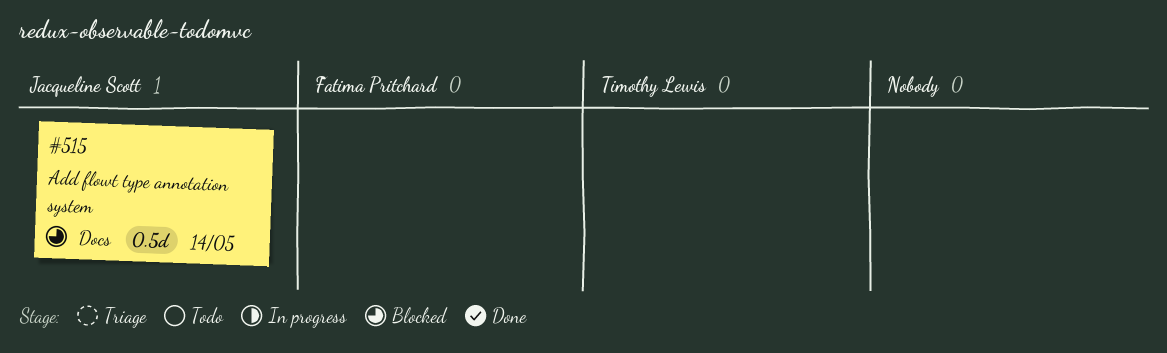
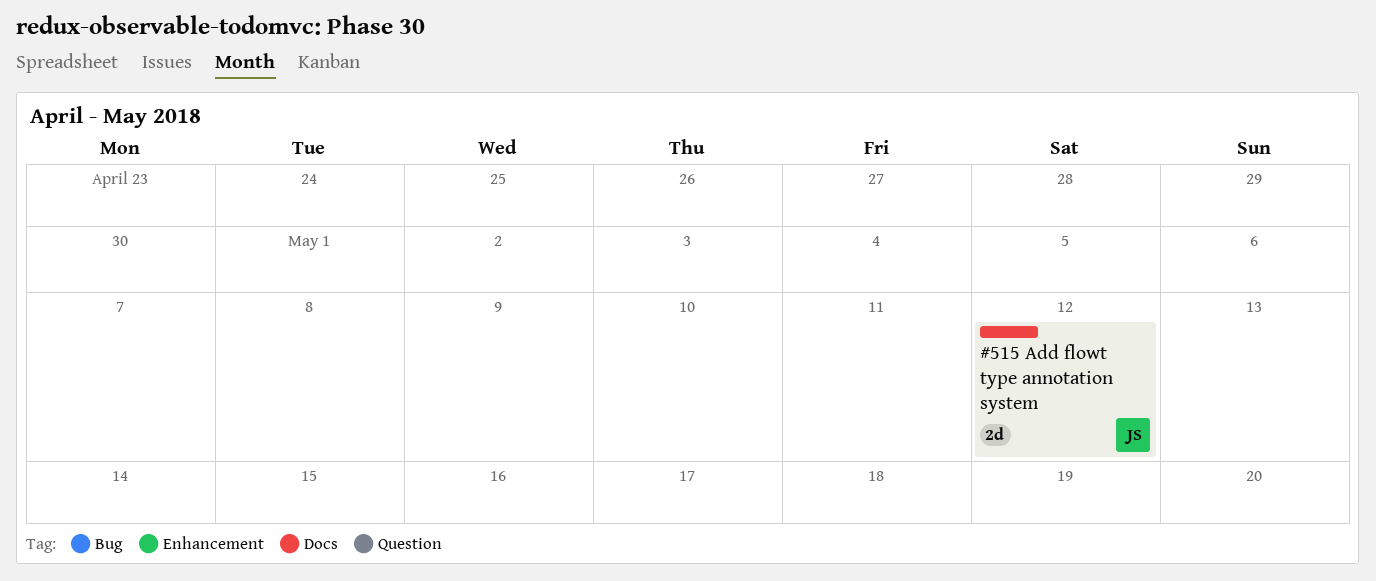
#515, estimate: 0.5d -> 2d
#515, due: May 14 -> May 12

